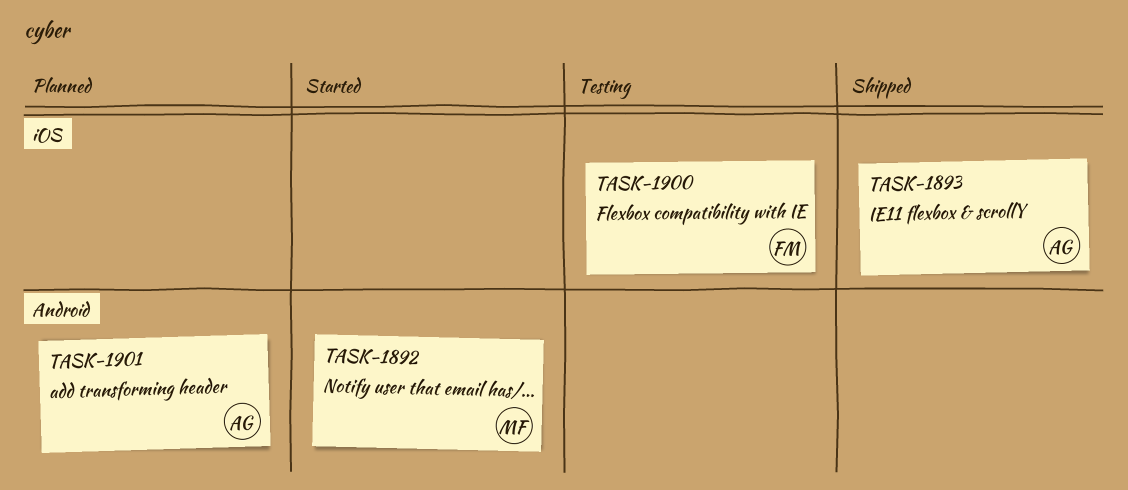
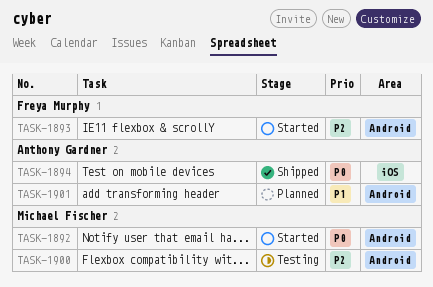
TASK-1893, status: Shipped -> Started
TASK-1893, owner: Anthony Gardner -> Freya Murphy
TASK-1893, label: iOS -> Android
TASK-1894: none -> present
TASK-1900, owner: Freya Murphy -> Michael Fischer
TASK-1900, label: iOS -> Android

